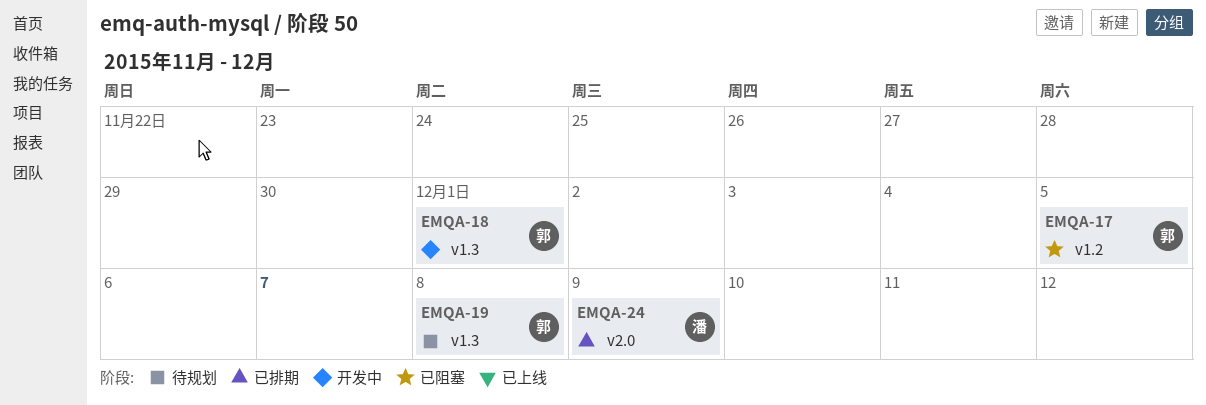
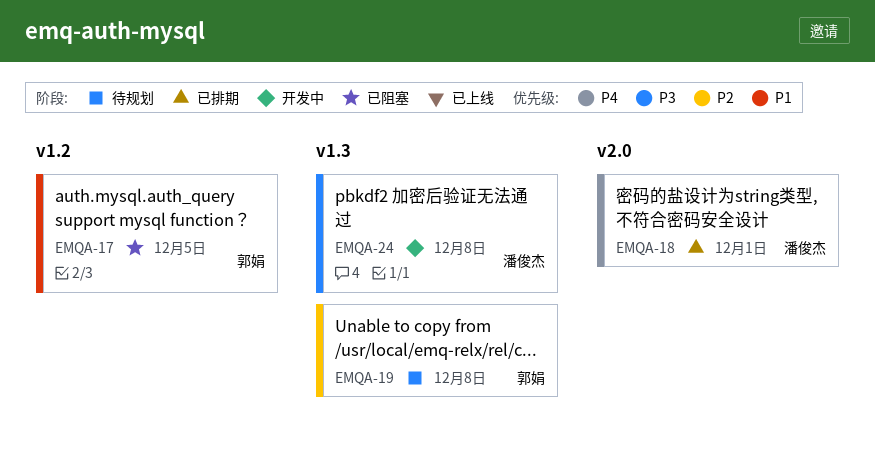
EMQA-18, status: 开发中 -> 已排期
EMQA-18, owner: 郭娟 -> 潘俊杰
EMQA-18, label: v1.3 -> v2.0
EMQA-24, status: 已排期 -> 开发中
EMQA-24, label: v2.0 -> v1.3
EMQA-24, due: Dec 9 -> Dec 8

